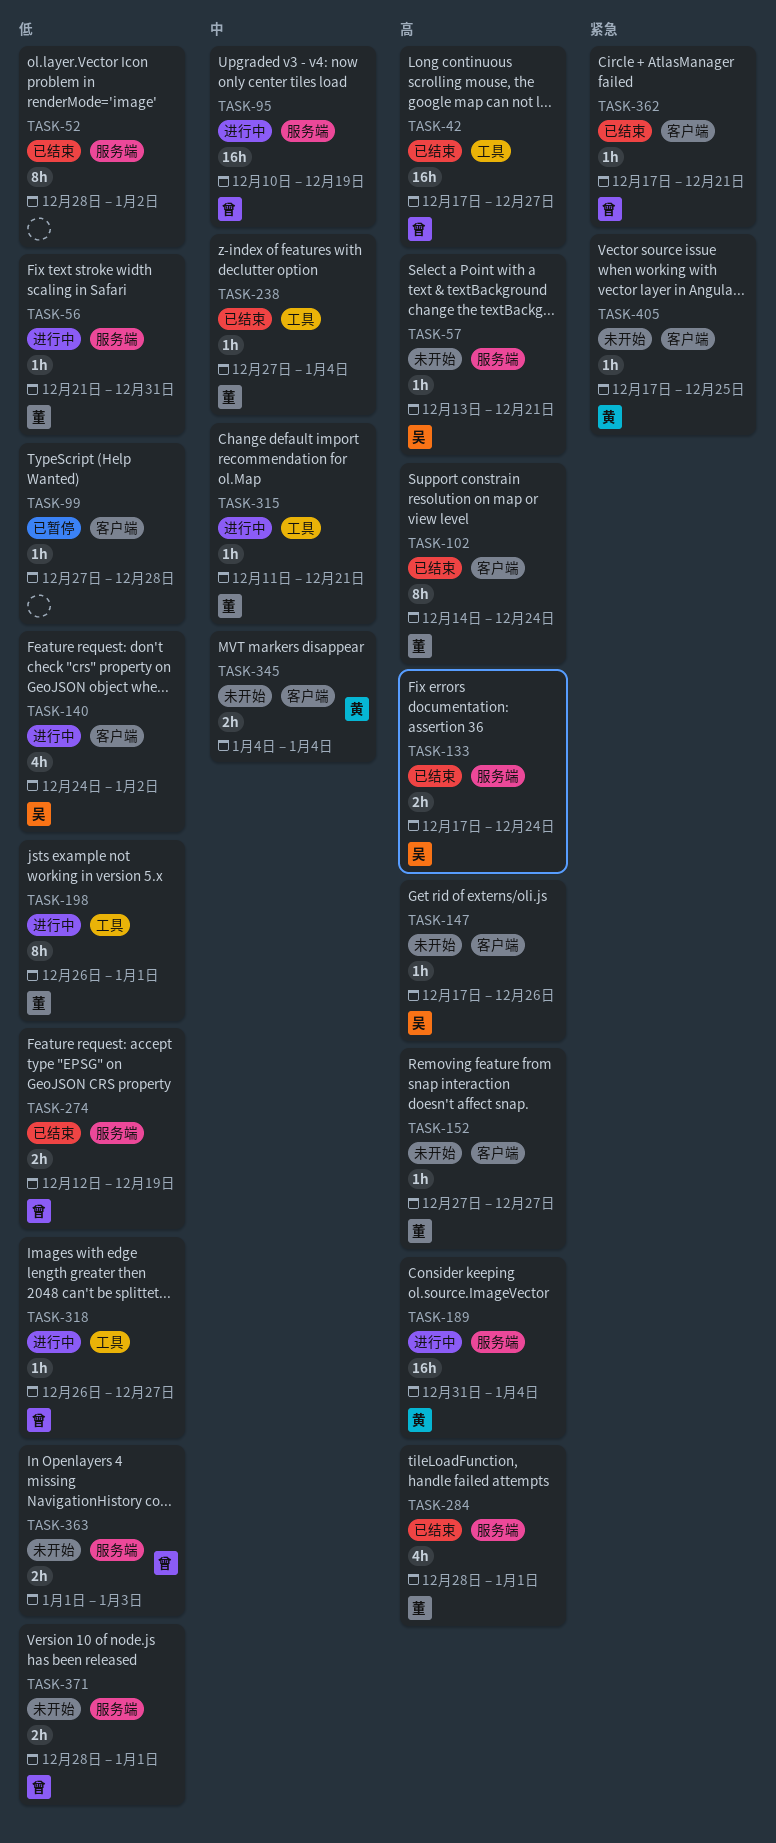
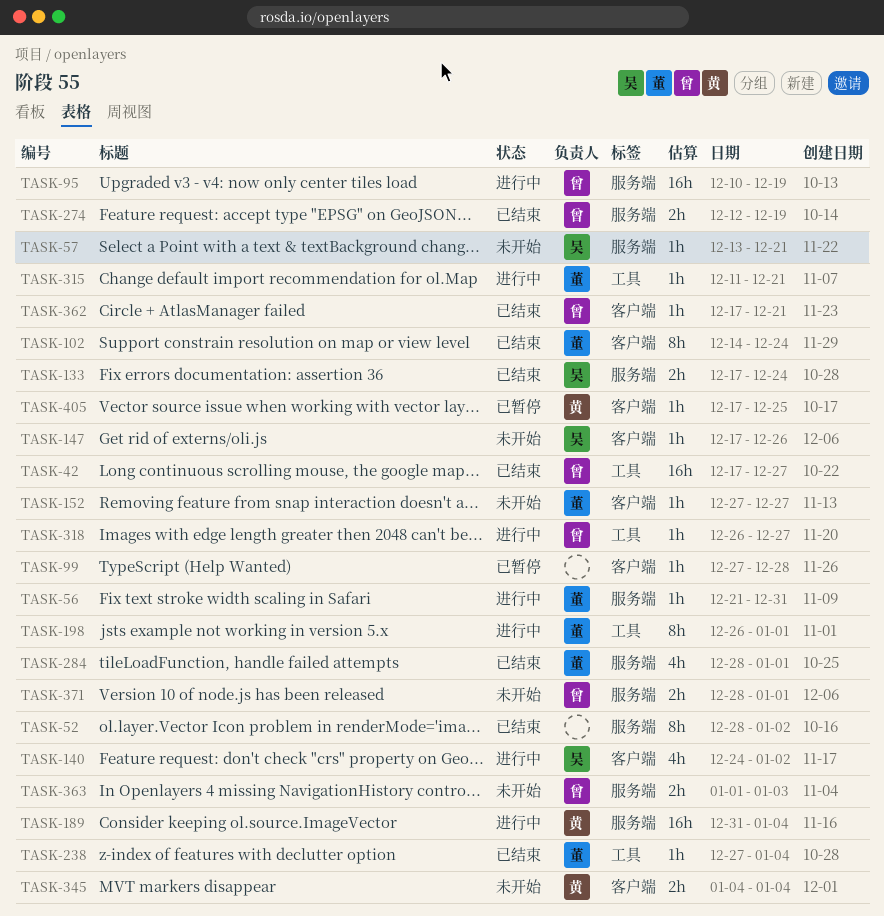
TASK-405, status: 未开始 -> 已暂停

